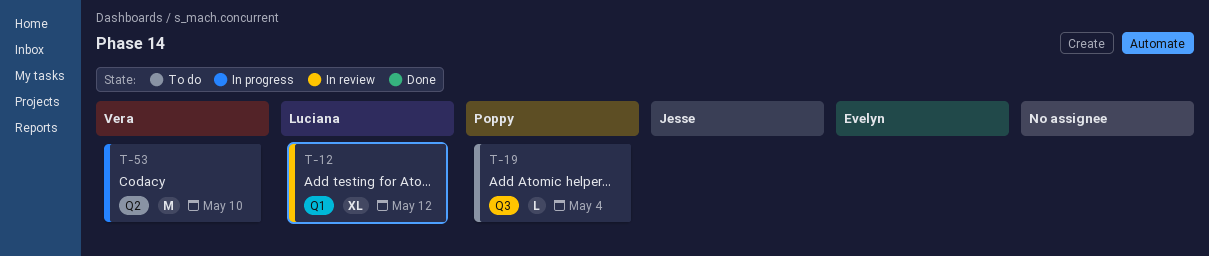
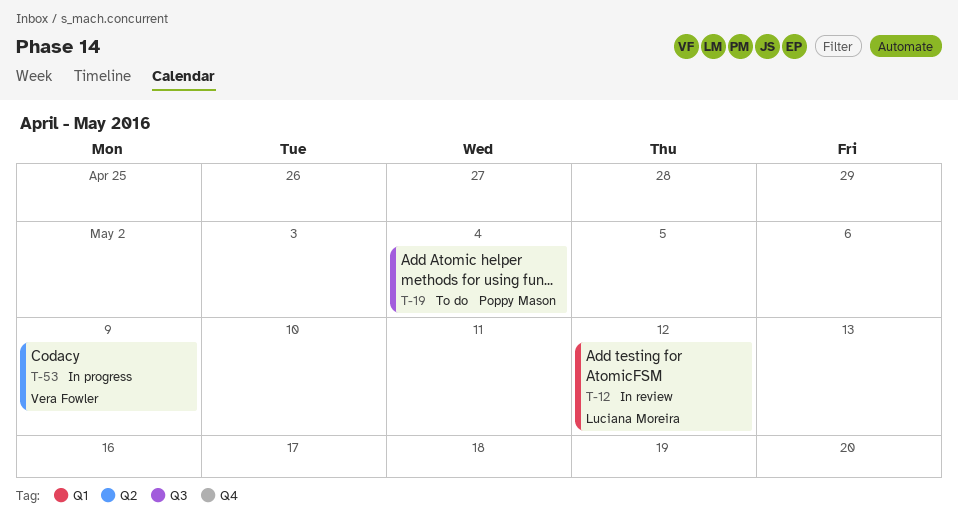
T-53, due: May 10 -> May 9

